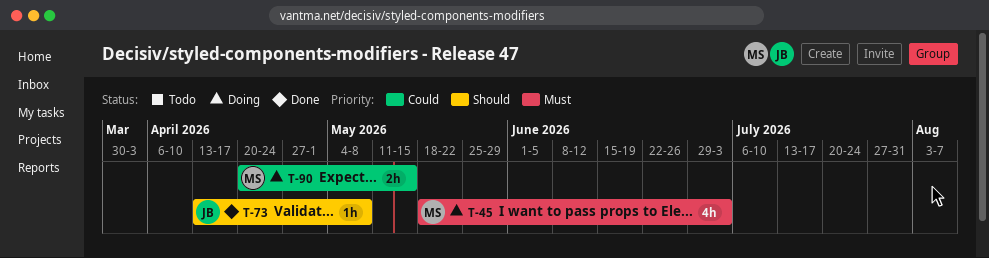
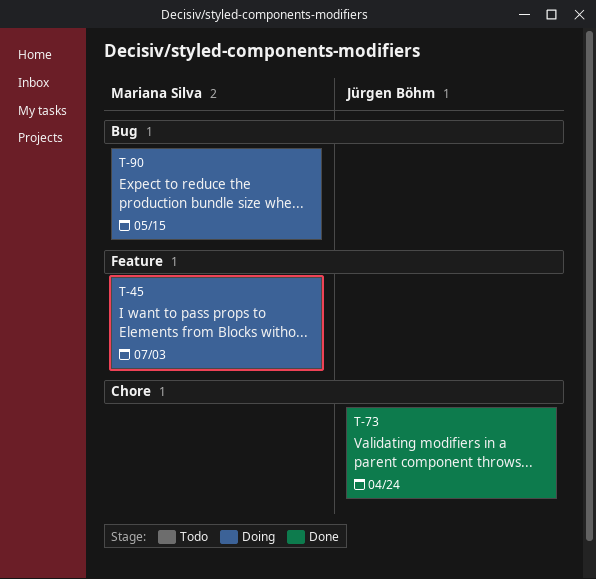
T-73, due: May 8 -> Apr 24

